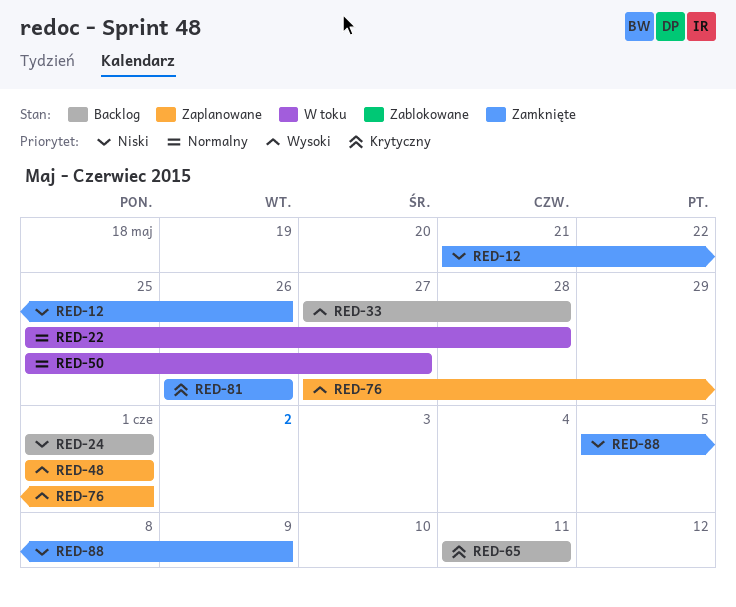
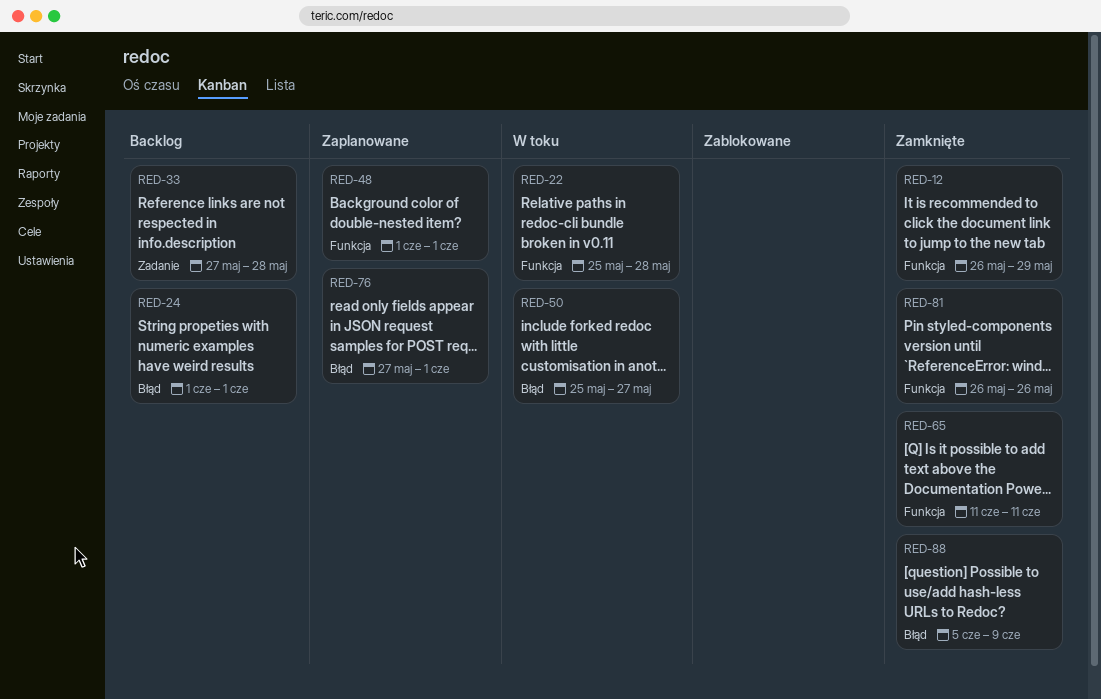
RED-12, start: May 21 -> May 26
RED-12, due: May 26 -> May 29
RED-65, status: Backlog -> Zamknięte

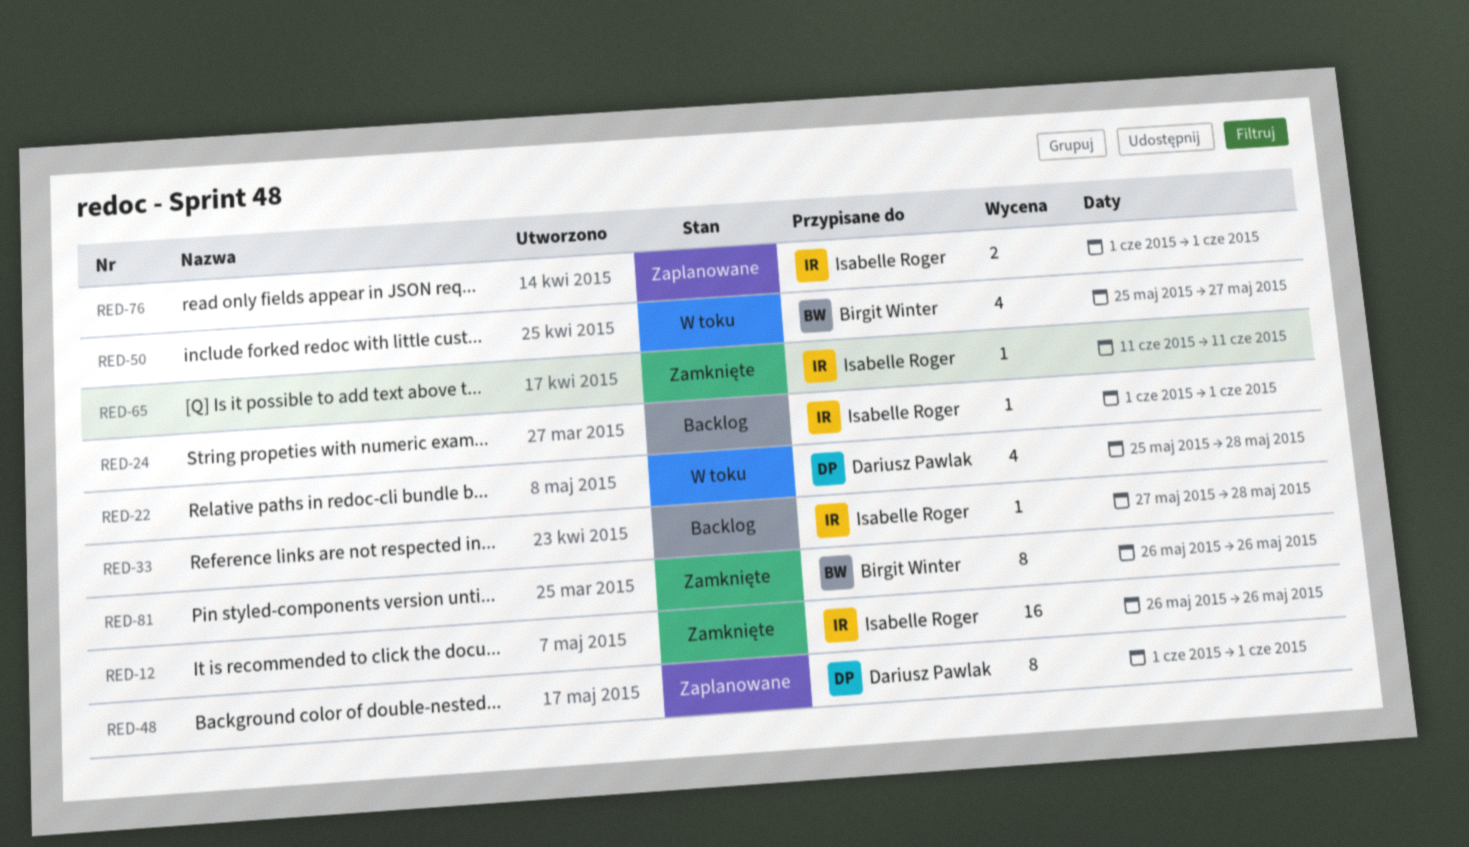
RED-12, due: May 29 -> May 26
RED-76, start: May 27 -> Jun 1
RED-88: present -> none

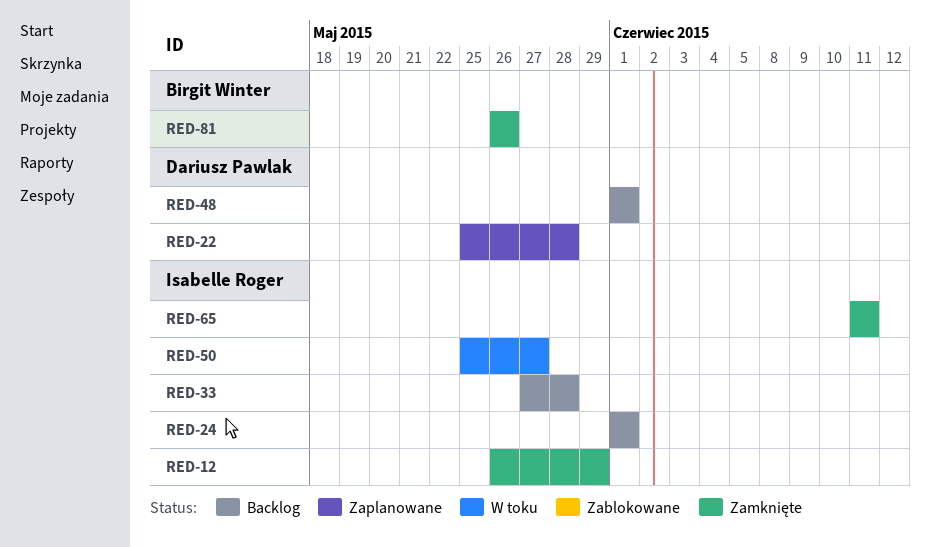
RED-12, due: May 26 -> May 29
RED-22, status: W toku -> Zaplanowane
RED-48, status: Zaplanowane -> Backlog
RED-50, owner: Birgit Winter -> Isabelle Roger
RED-76: present -> none

